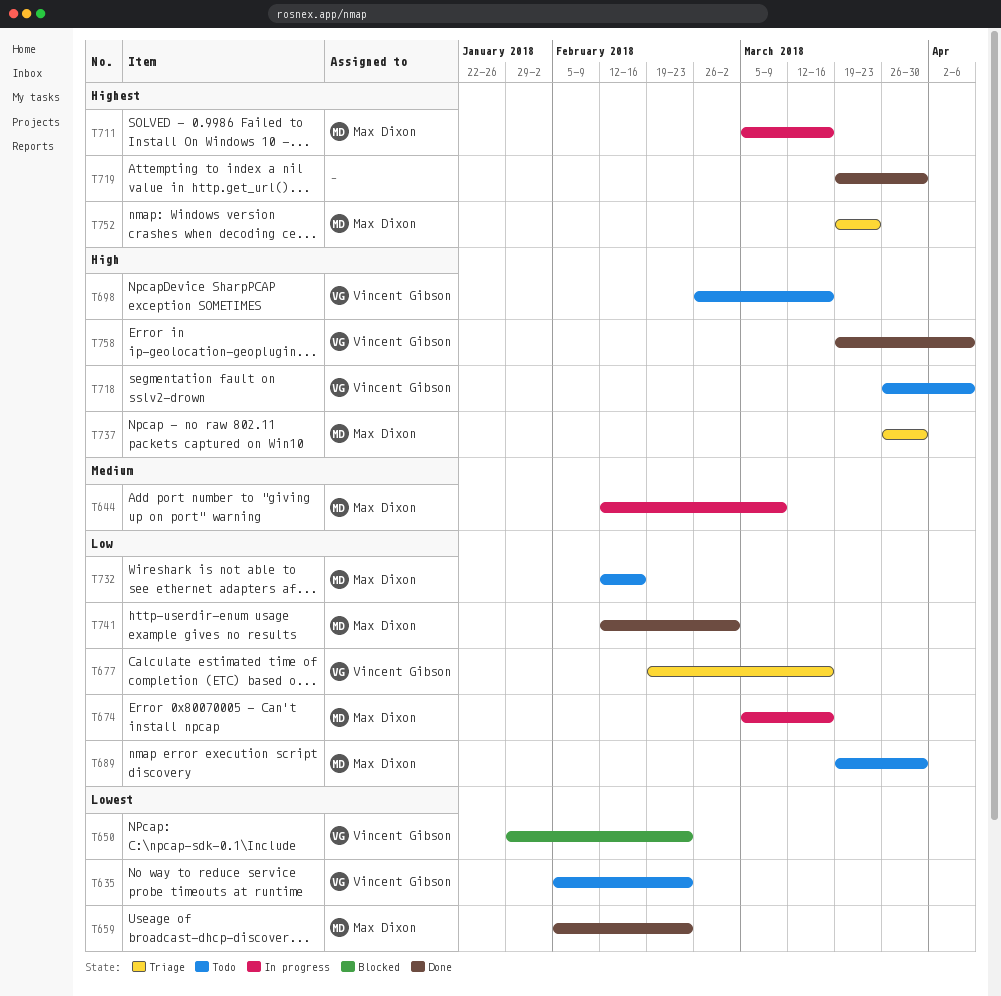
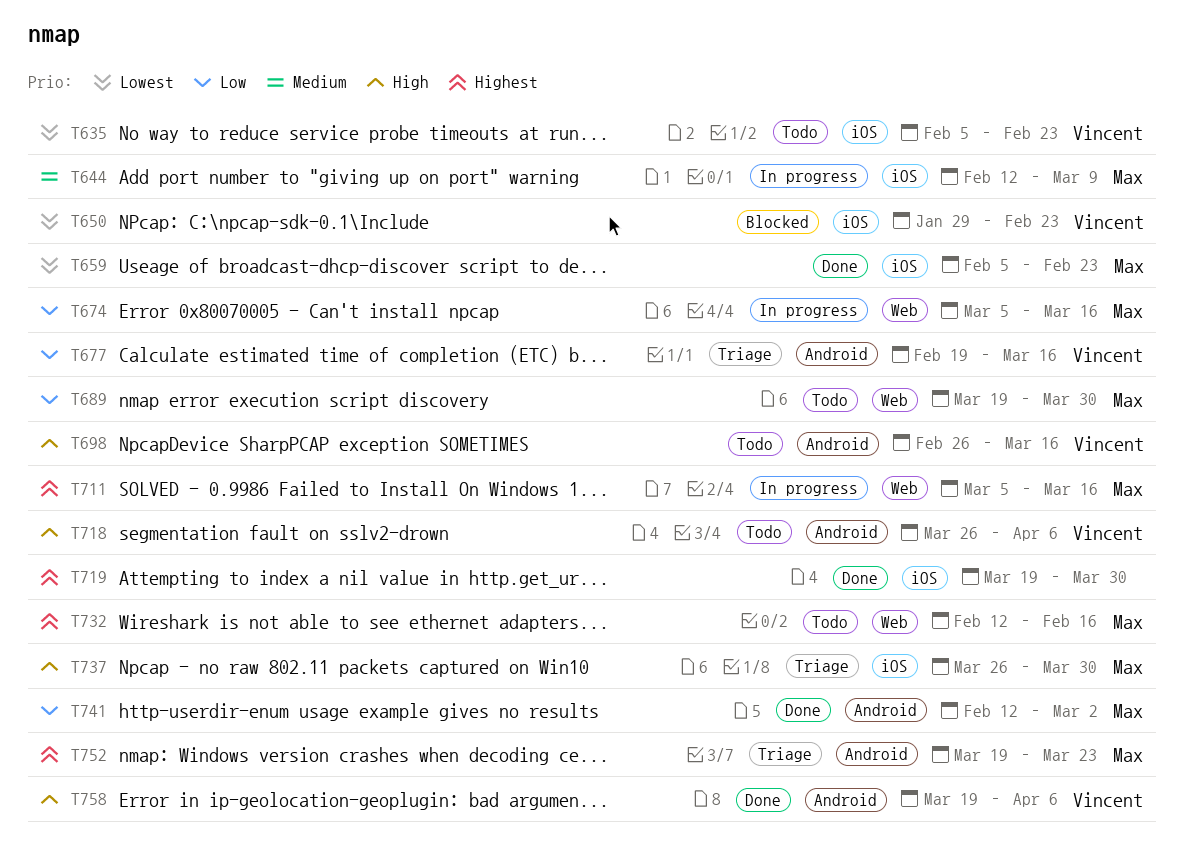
T732, priority: Low -> Highest

